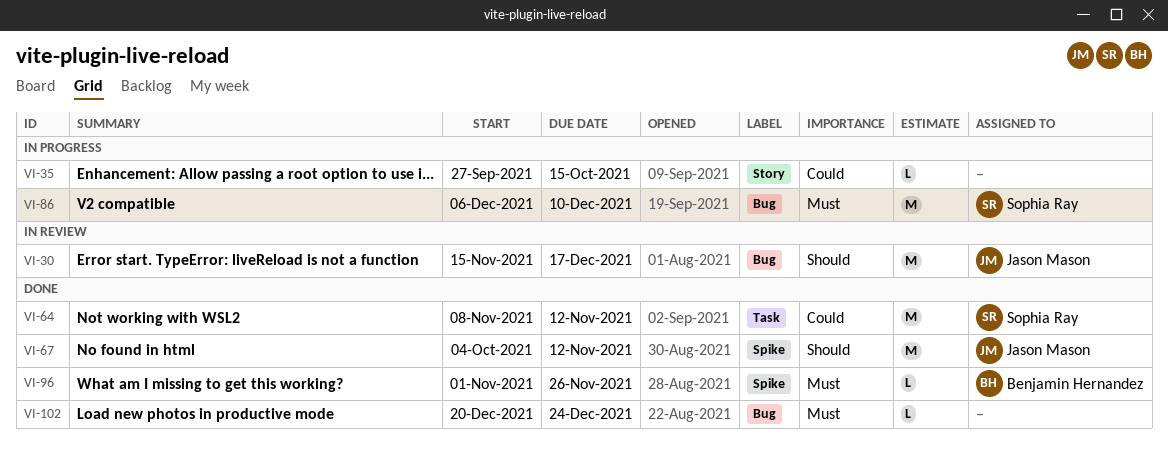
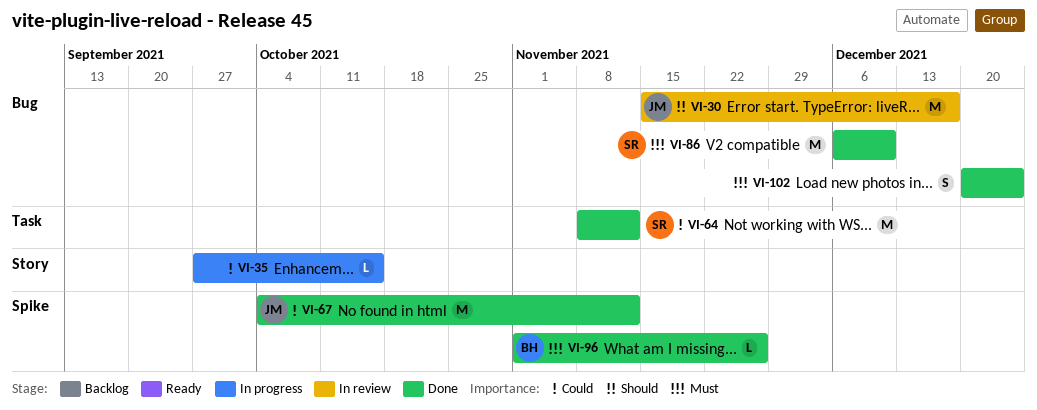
VI-67, priority: Should -> Could
VI-86, status: In progress -> Done
VI-102, estimate: L -> S

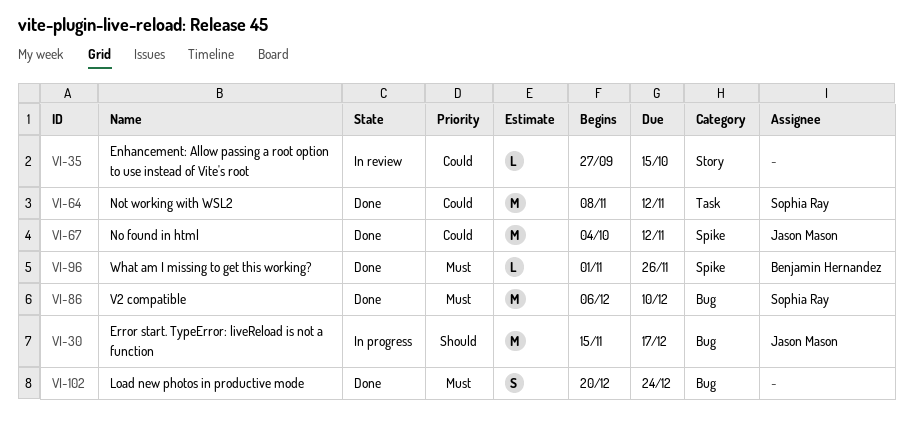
VI-30, status: In review -> In progress
VI-35, status: In progress -> In review

